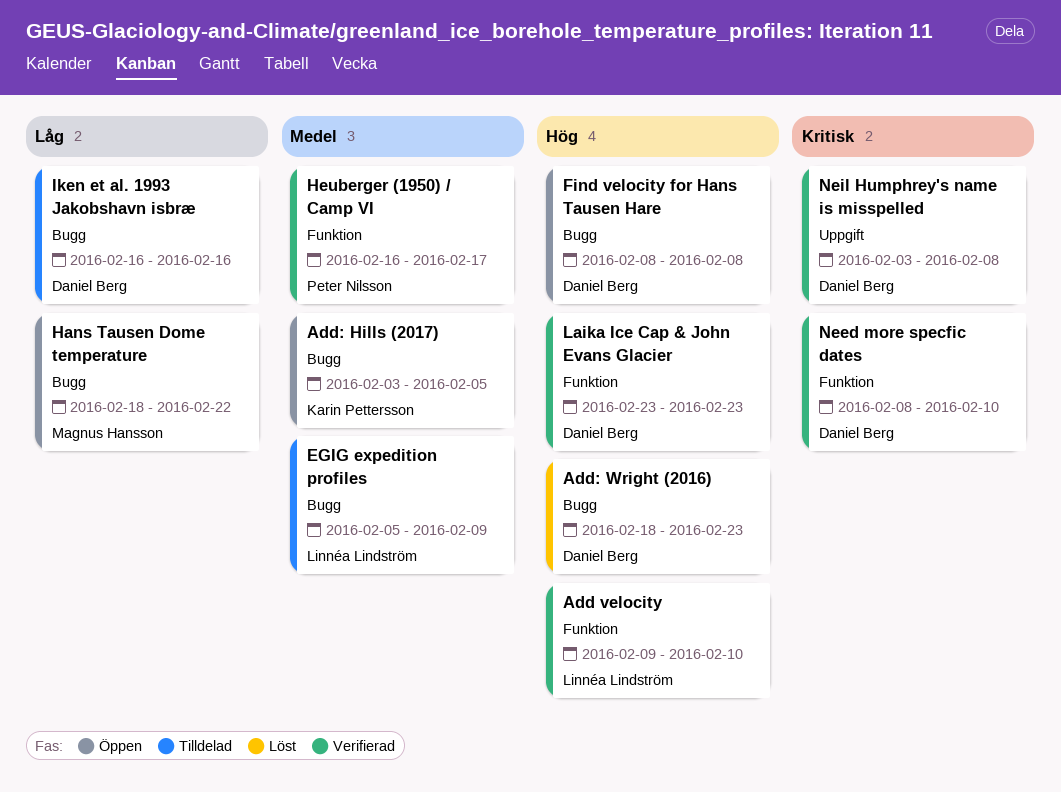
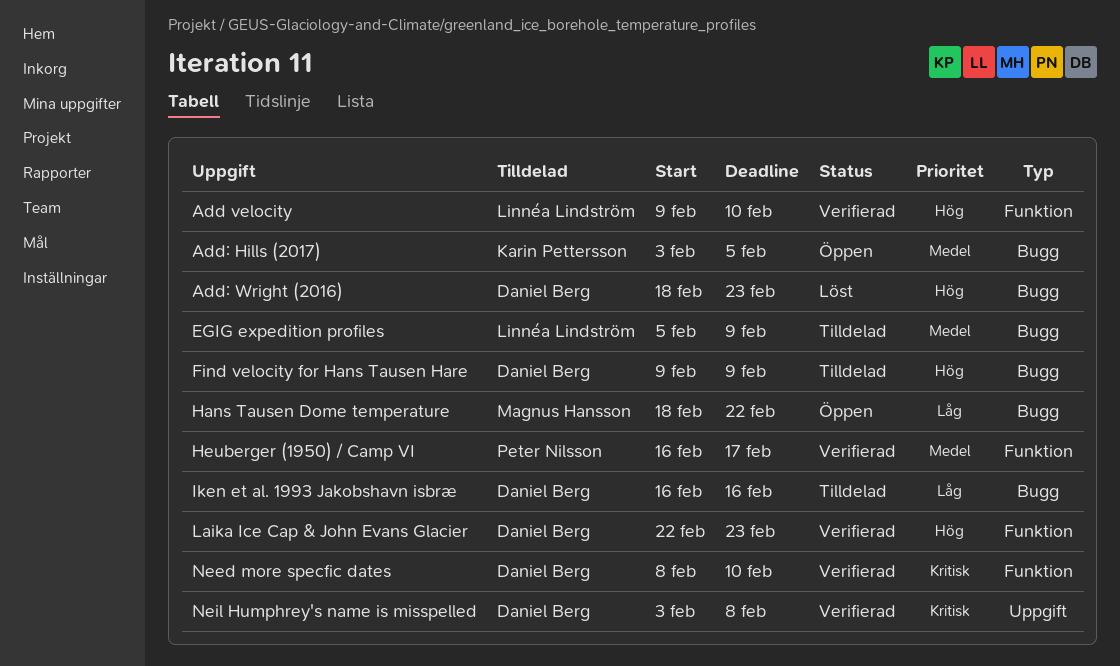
Find velocity for Hans Tausen Hare, status: Öppen -> Tilldelad
Find velocity for Hans Tausen Hare, start: Feb 8 -> Feb 9
Find velocity for Hans Tausen Hare, due: Feb 8 -> Feb 9
Laika Ice Cap & John Evans Glacier, start: Feb 23 -> Feb 22

